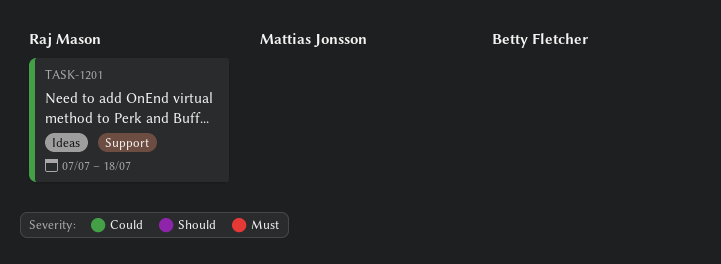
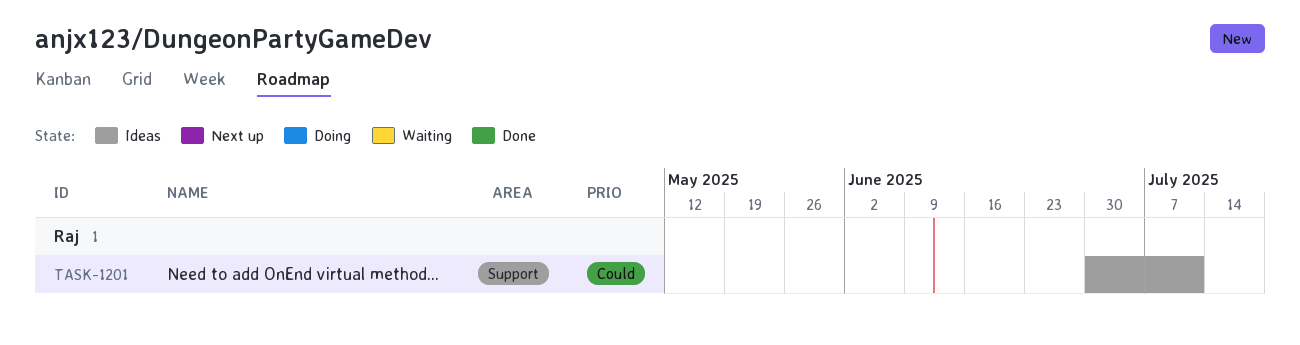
TASK-1201, start: Jul 7 -> Jun 30
TASK-1201, due: Jul 18 -> Jul 11

